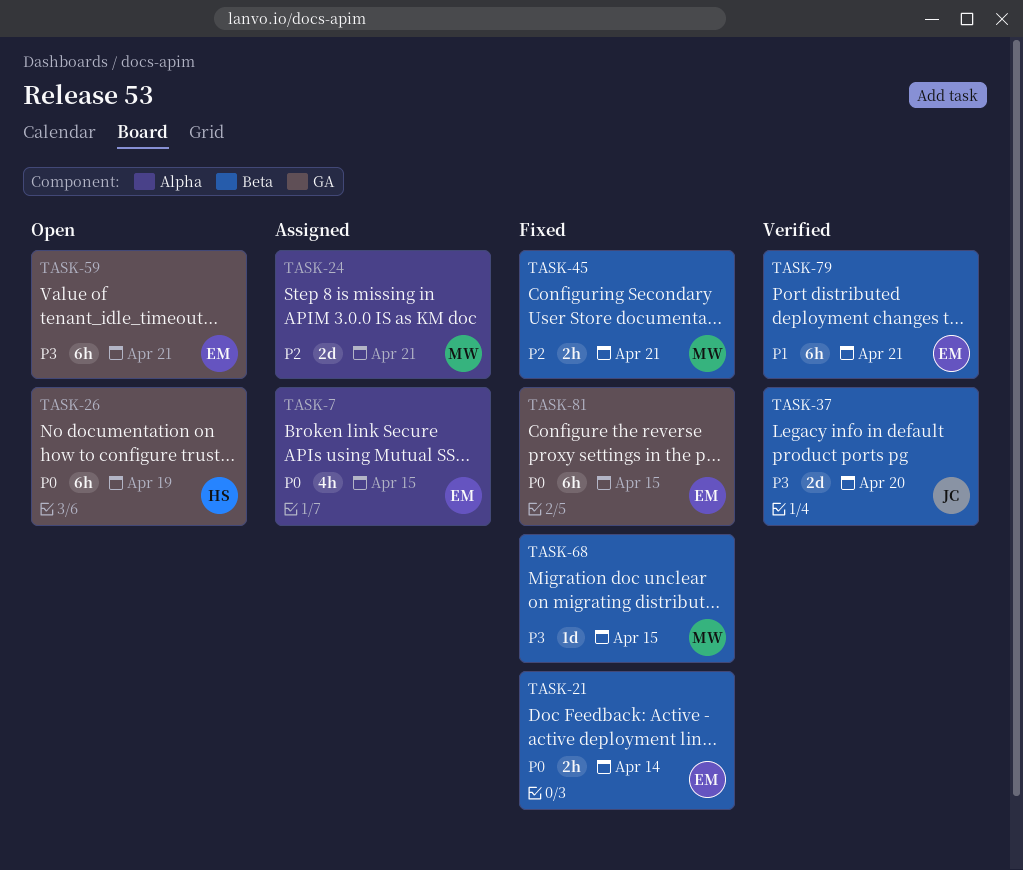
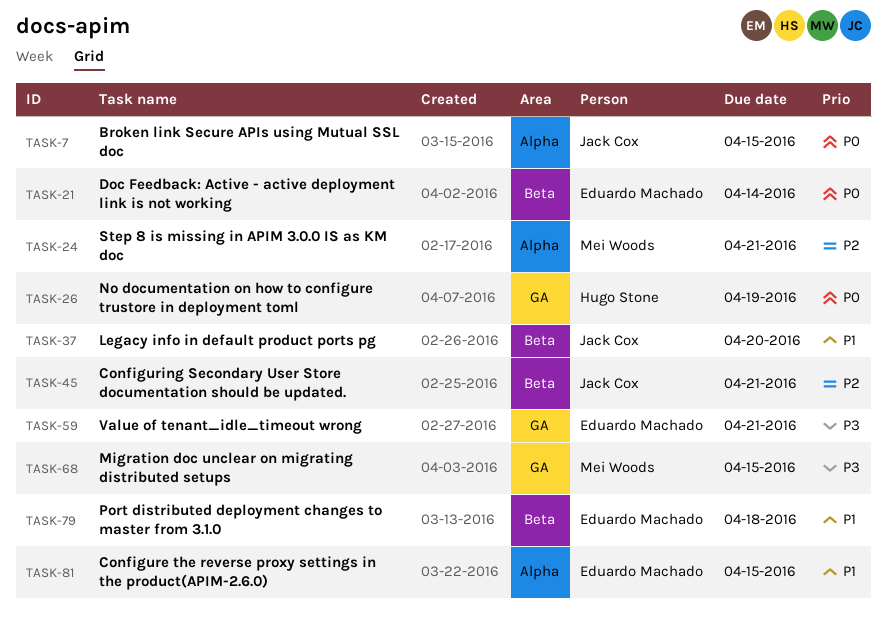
TASK-7, owner: Eduardo Machado -> Jack Cox
TASK-37, priority: P3 -> P1
TASK-45, owner: Mei Woods -> Jack Cox
TASK-68, label: Beta -> GA
TASK-79, due: Apr 21 -> Apr 18
TASK-81, priority: P0 -> P1
TASK-81, label: GA -> Alpha

